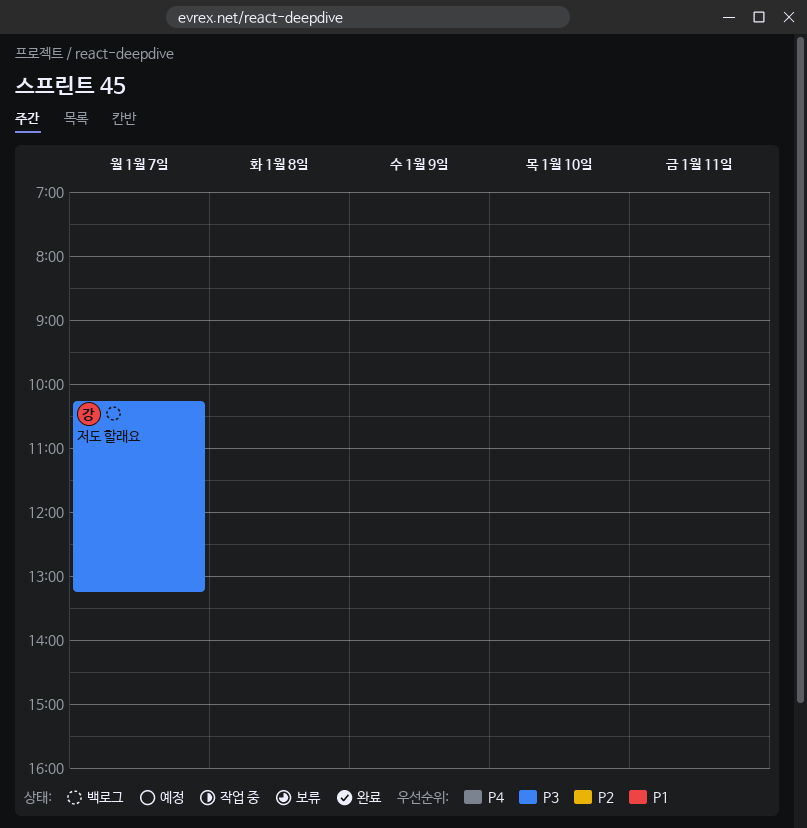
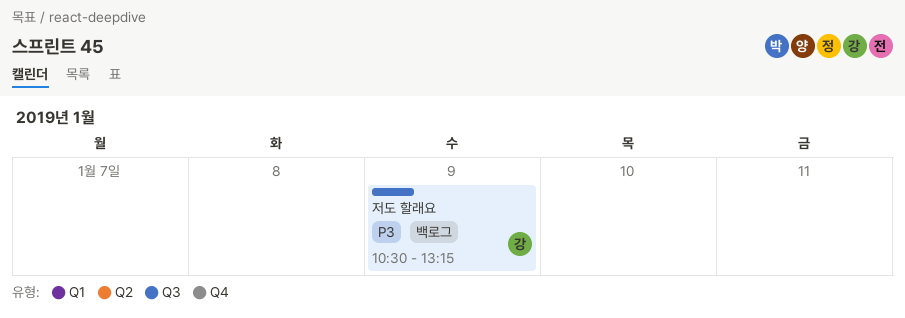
저도 할래요, day: Jan 7 -> Jan 9
저도 할래요, begins: 10:15 -> 10:30

